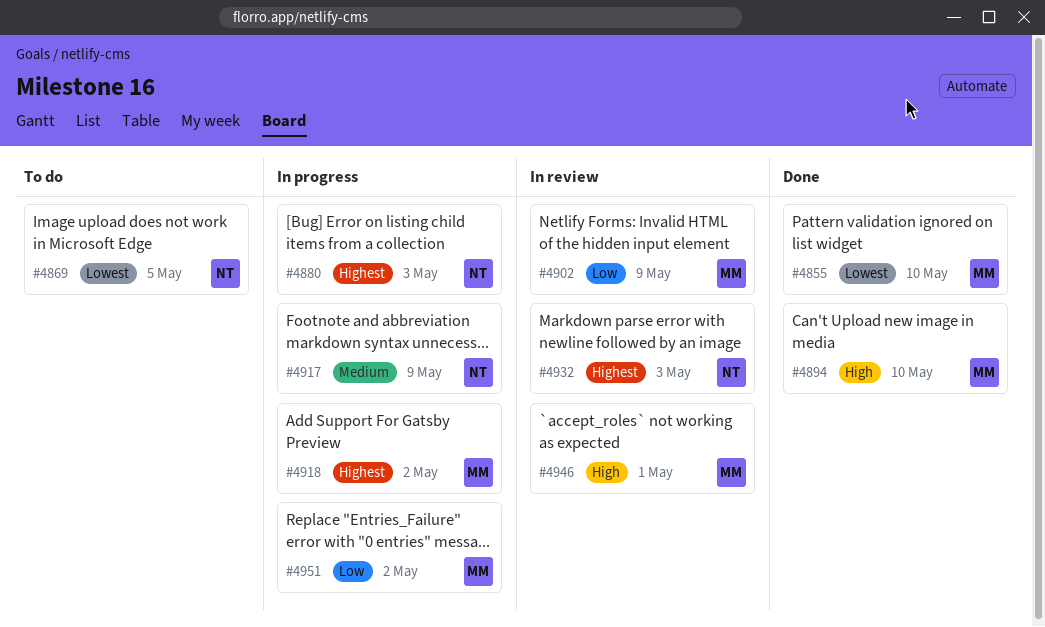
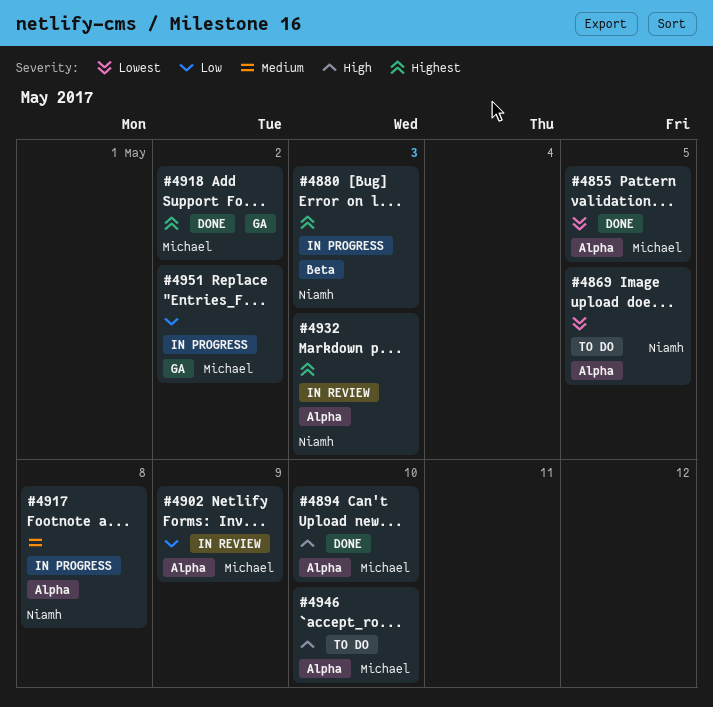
#4855, due: May 10 -> May 5
#4917, due: May 9 -> May 8
#4918, status: In progress -> Done
#4946, status: In review -> To do
#4946, due: May 1 -> May 10

